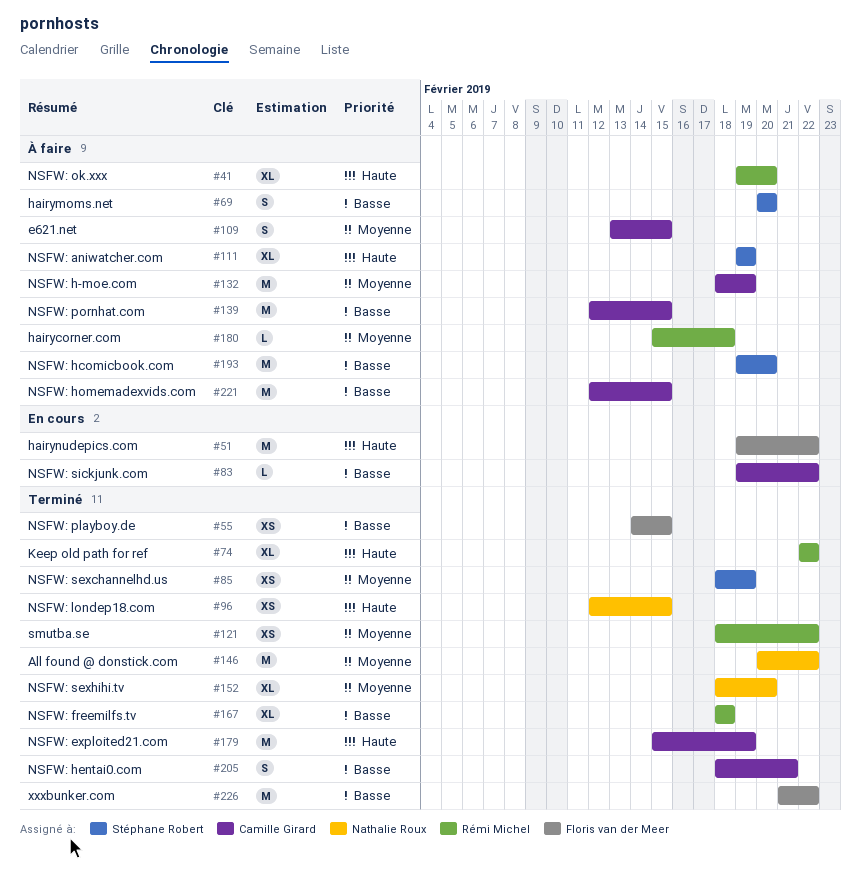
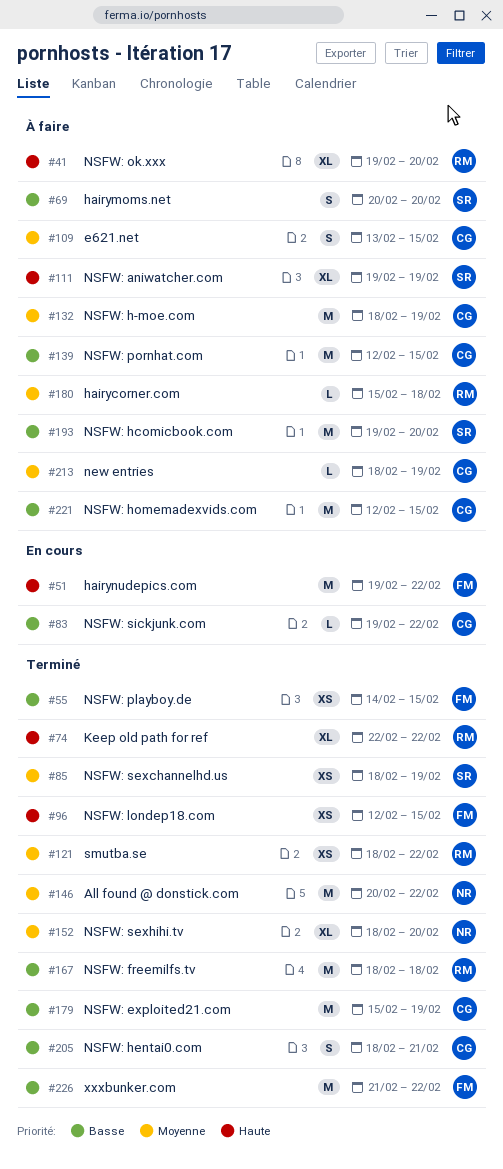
#96, owner: Nathalie Roux -> Floris van der Meer
#167, estimate: XL -> M
#179, priority: Haute -> Basse
#213: none -> present

